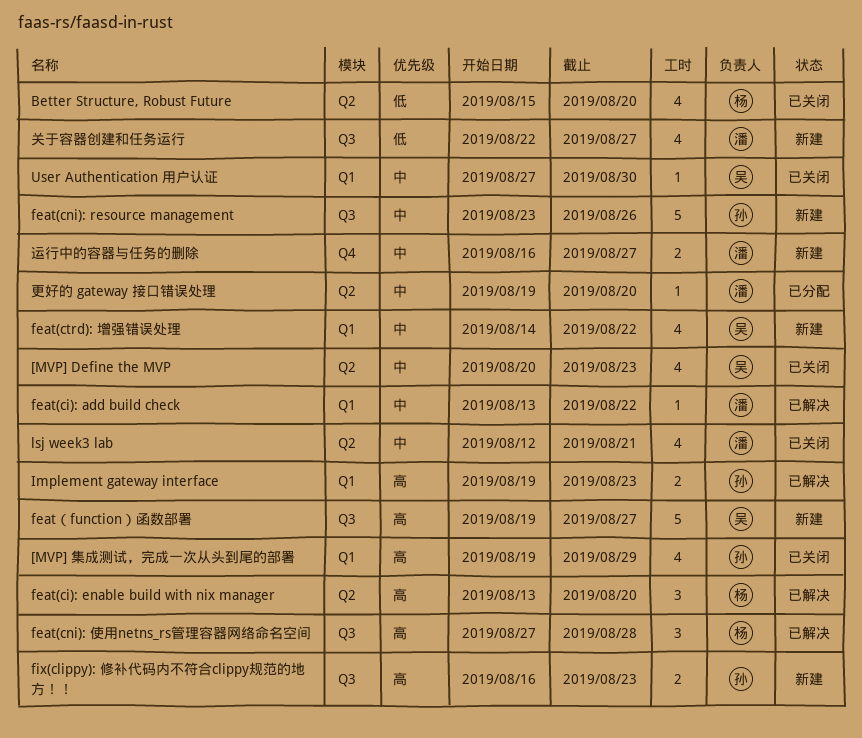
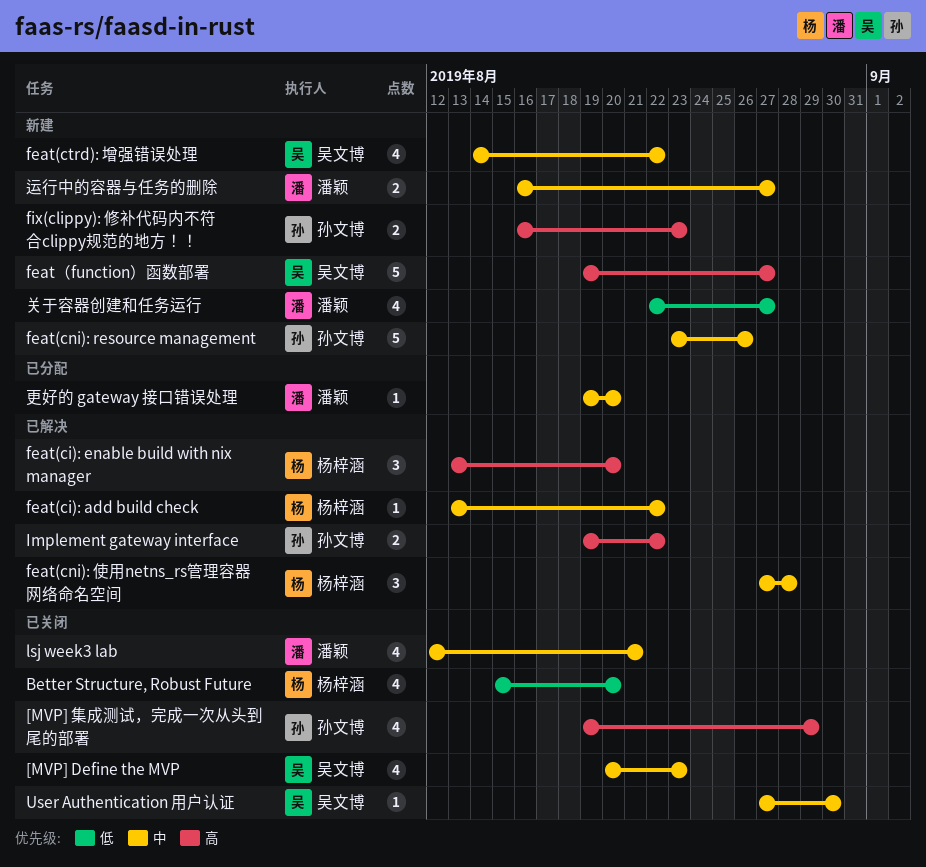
feat(ci): add build check, owner: 潘颖 -> 杨梓涵
feat(cni): 使用netns_rs管理容器网络命名空间, priority: 高 -> 中
Implement gateway interface, due: Aug 23 -> Aug 22

